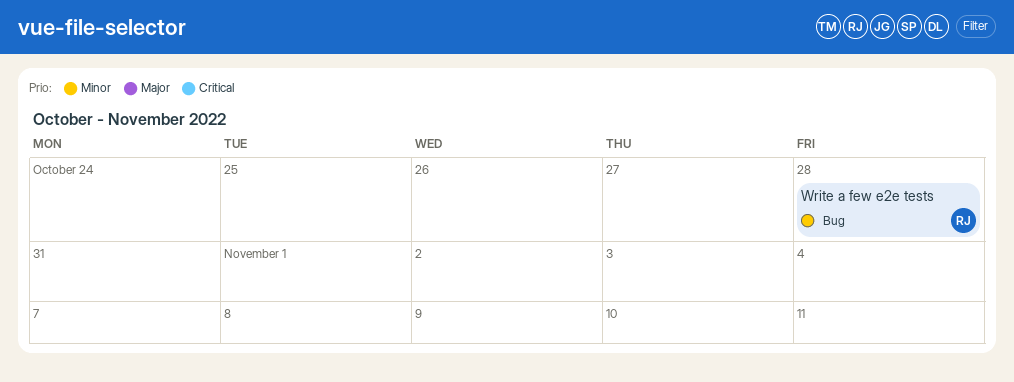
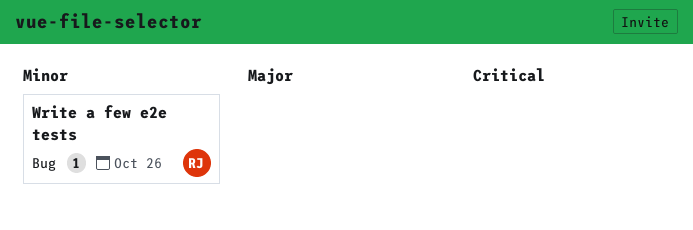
Write a few e2e tests, due: Oct 28 -> Oct 26

